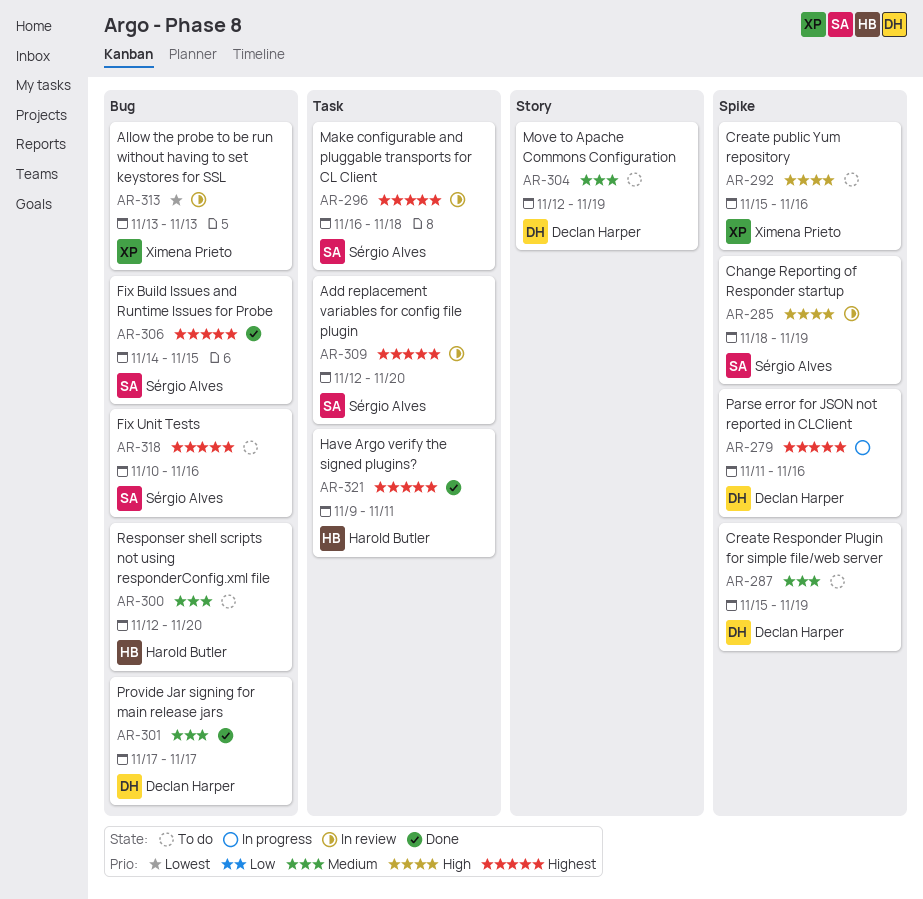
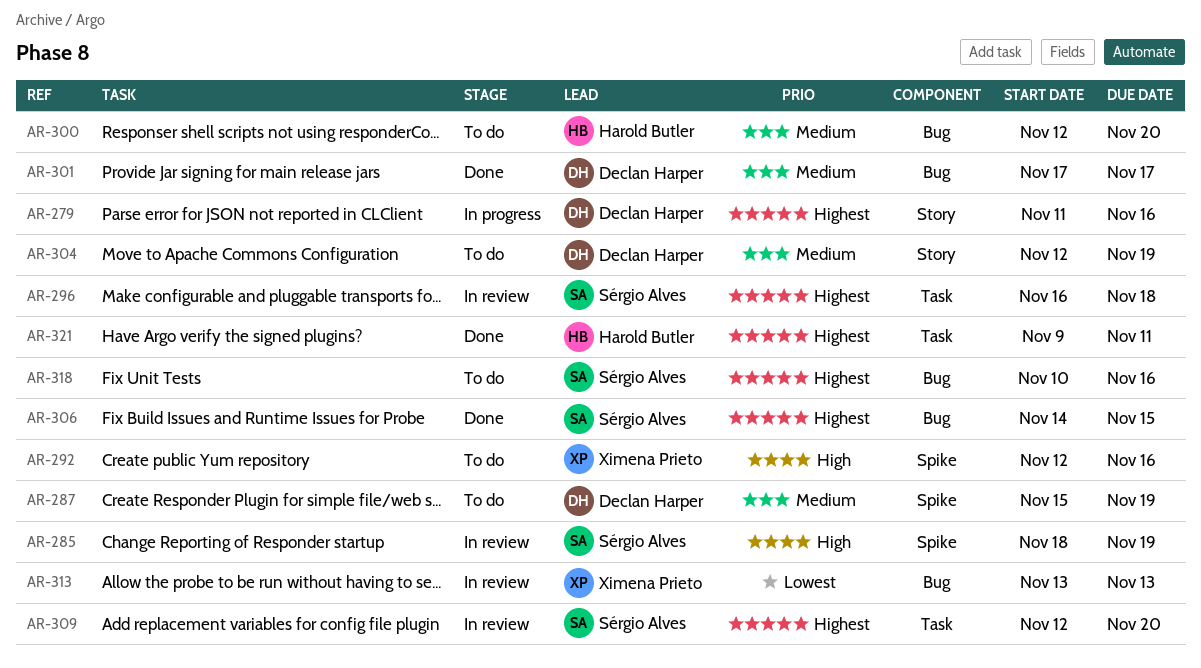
AR-279, label: Spike -> Story
AR-292, start: Nov 15 -> Nov 12

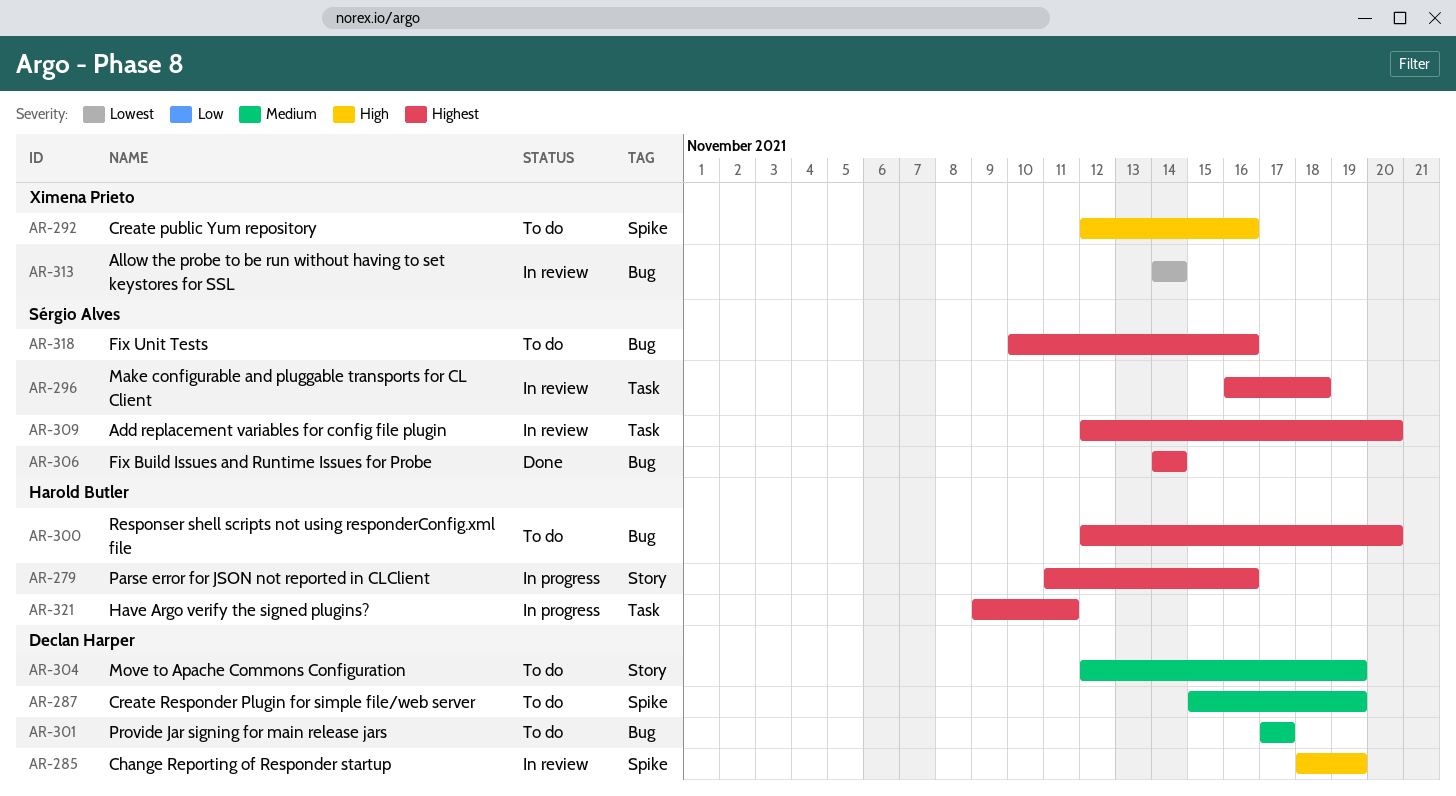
AR-279, owner: Declan Harper -> Harold Butler
AR-285, owner: Sérgio Alves -> Declan Harper
AR-300, priority: Medium -> Highest
AR-301, status: Done -> To do
AR-306, due: Nov 15 -> Nov 14
AR-313, start: Nov 13 -> Nov 14
AR-313, due: Nov 13 -> Nov 14
AR-321, status: Done -> In progress

